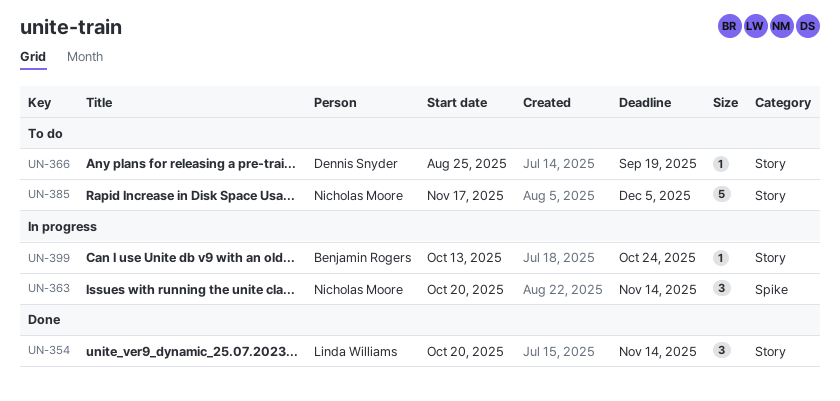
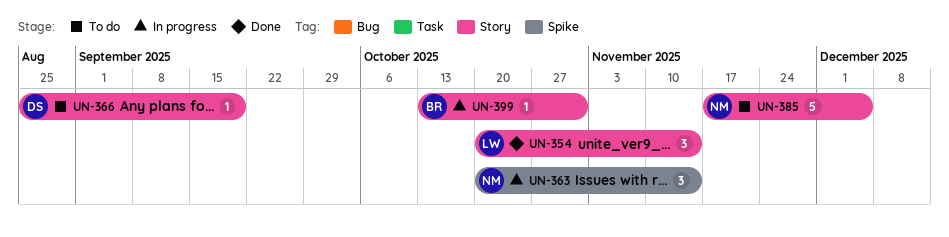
UN-399, due: Oct 24 -> Oct 31

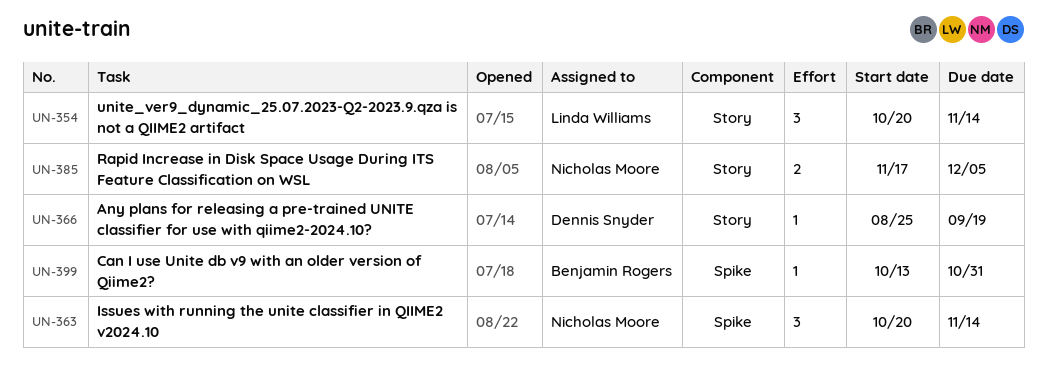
UN-385, estimate: 5 -> 2
UN-399, label: Story -> Spike

